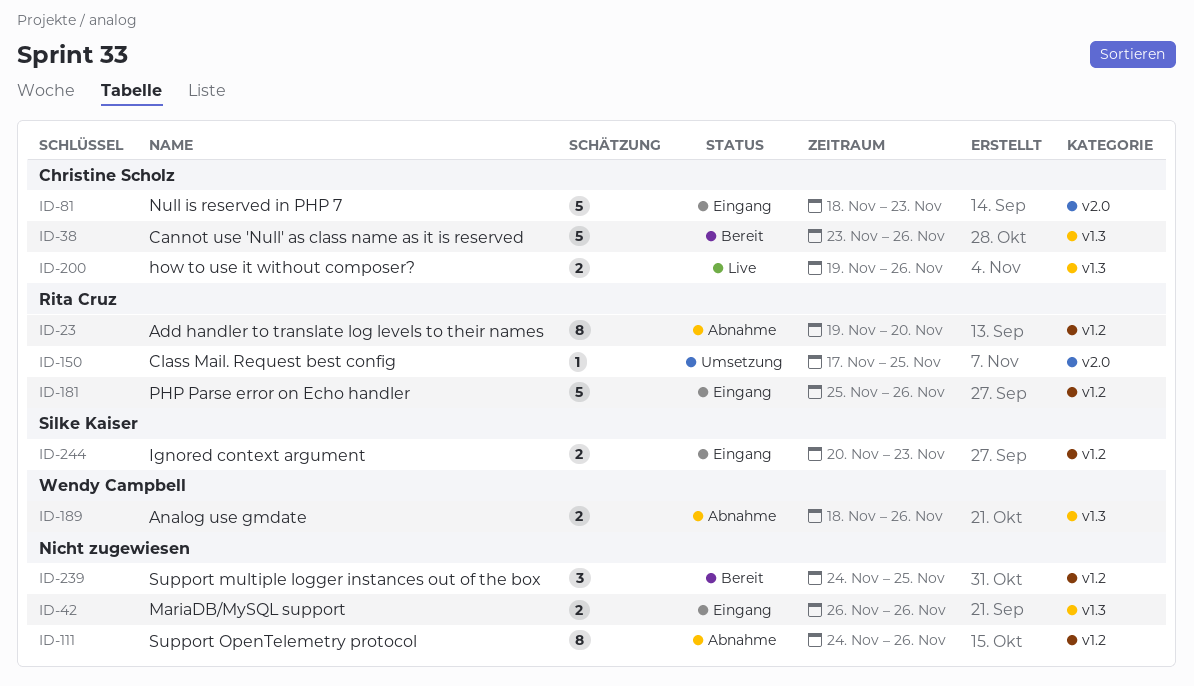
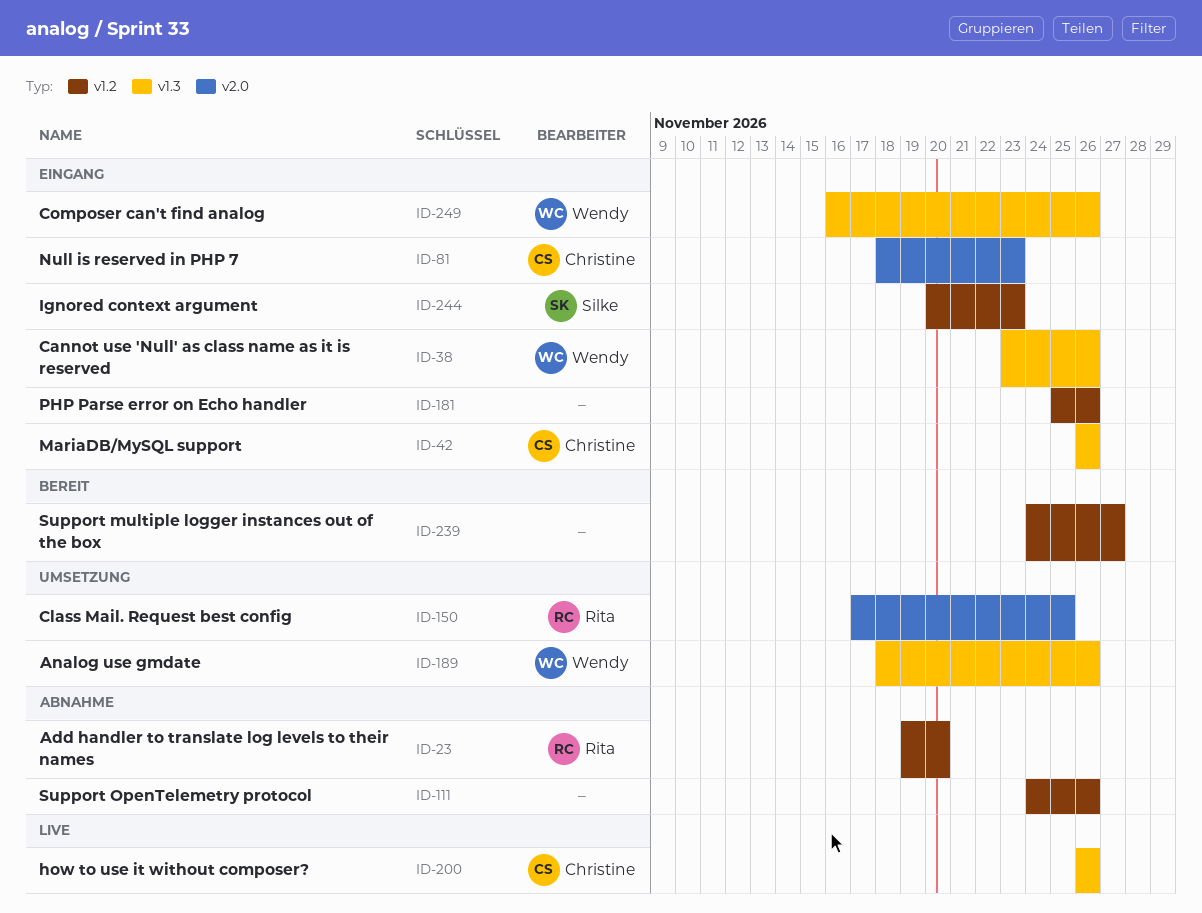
ID-38, status: Bereit -> Eingang
ID-38, owner: Christine Scholz -> Wendy Campbell
ID-42, owner: none -> Christine Scholz
ID-181, owner: Rita Cruz -> none
ID-189, status: Abnahme -> Umsetzung
ID-200, start: Nov 19 -> Nov 26
ID-239, due: Nov 25 -> Nov 27
ID-249: none -> present

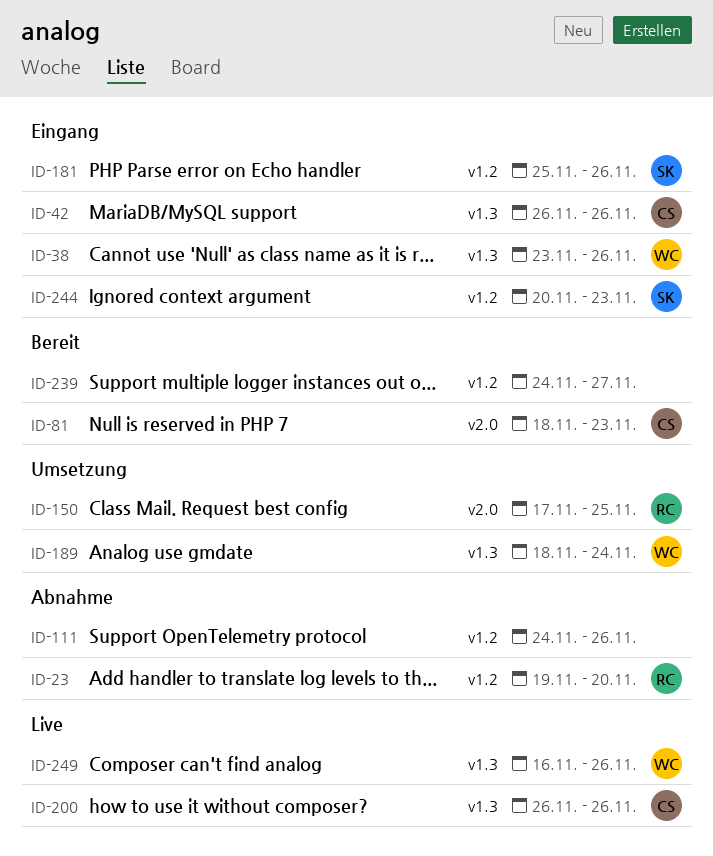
ID-81, status: Eingang -> Bereit
ID-181, owner: none -> Silke
ID-189, due: Nov 26 -> Nov 24
ID-249, status: Eingang -> Live

